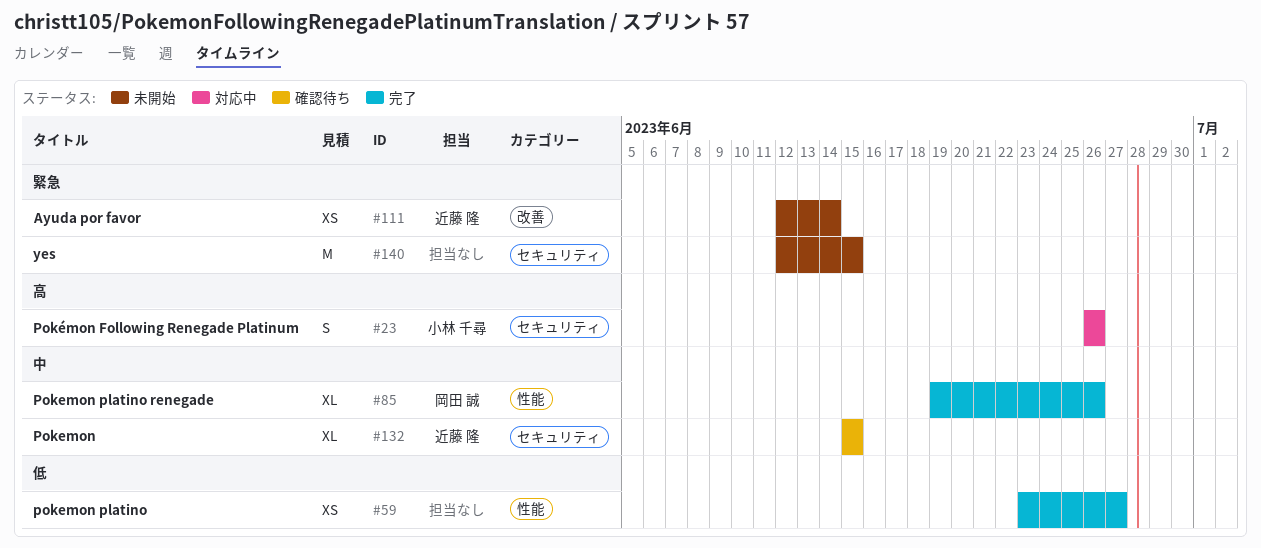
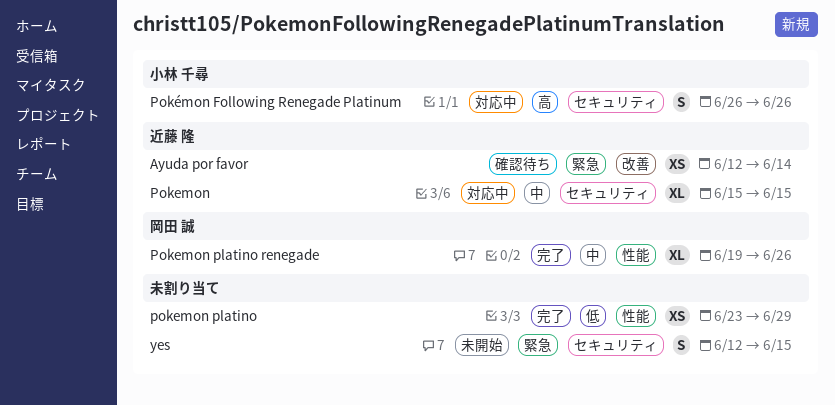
Ayuda por favor, status: 未開始 -> 確認待ち
Pokemon, status: 確認待ち -> 対応中
pokemon platino, due: Jun 27 -> Jun 29
yes, estimate: M -> S

